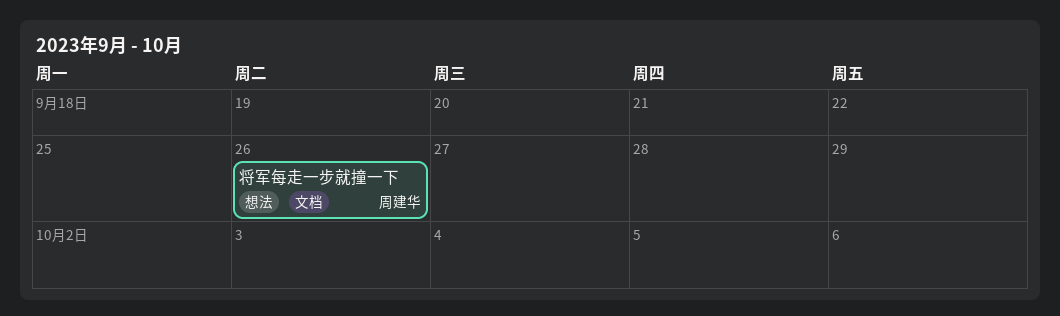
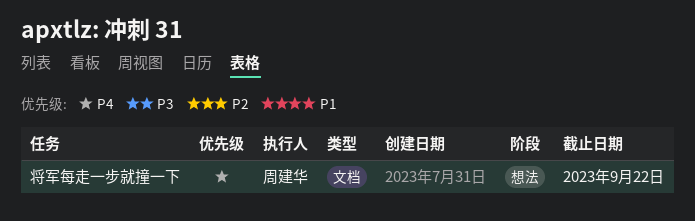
将军每走一步就撞一下, due: Sep 26 -> Sep 22

